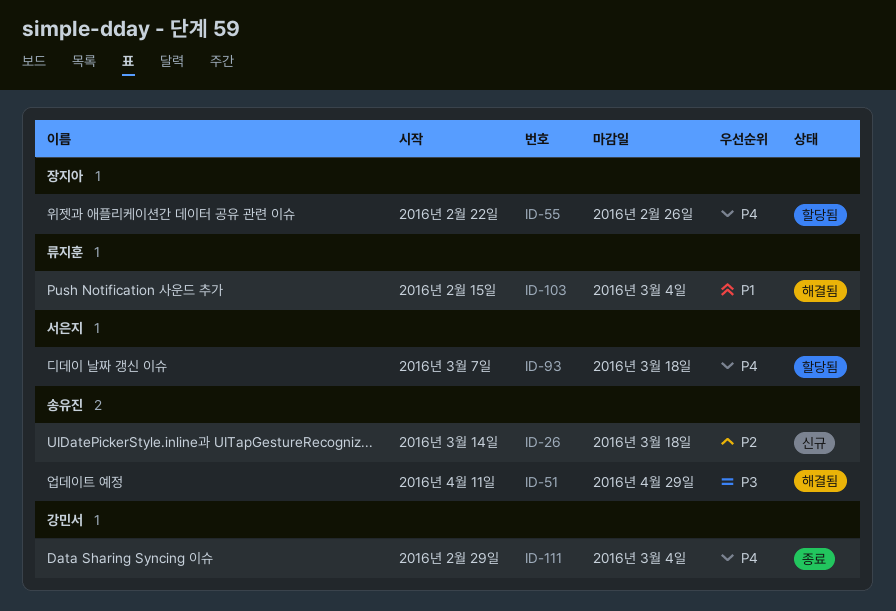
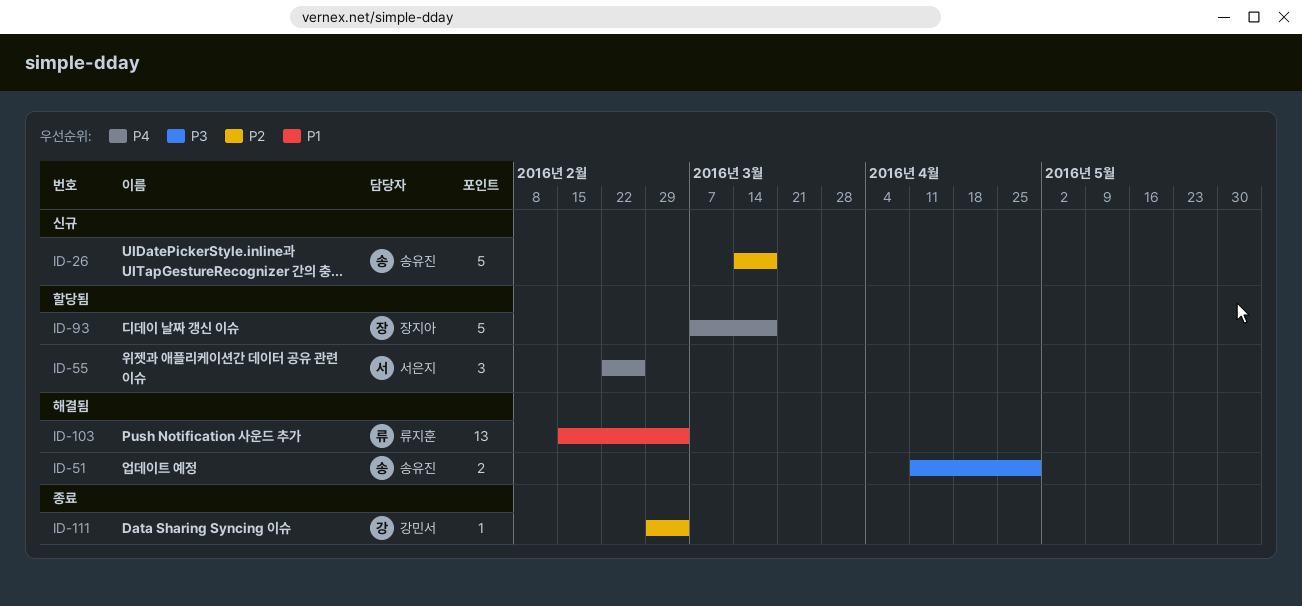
ID-55, owner: 장지아 -> 서은지
ID-93, owner: 서은지 -> 장지아
ID-111, priority: P4 -> P2

